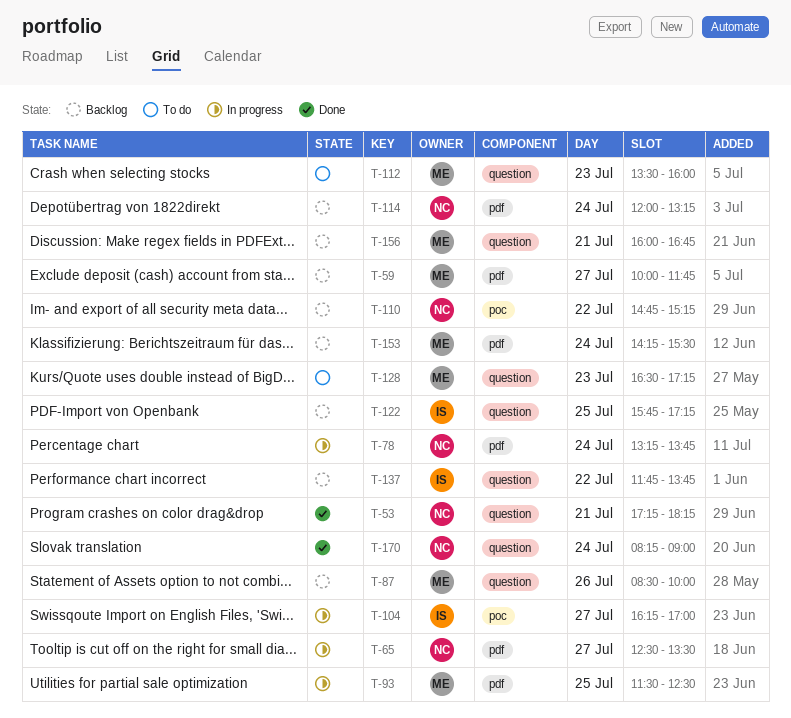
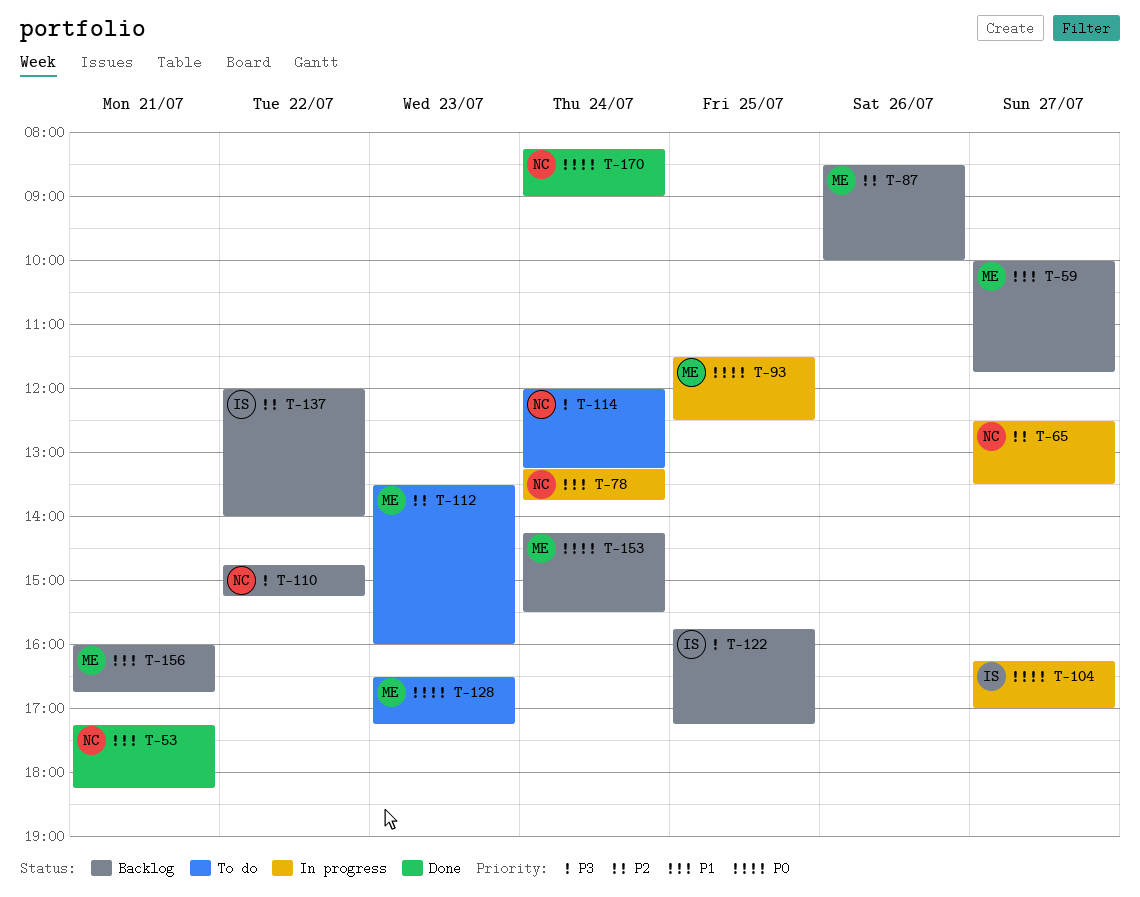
T-114, status: Backlog -> To do
T-137, begins: 11:45 -> 12:00
T-137, ends: 13:45 -> 14:00

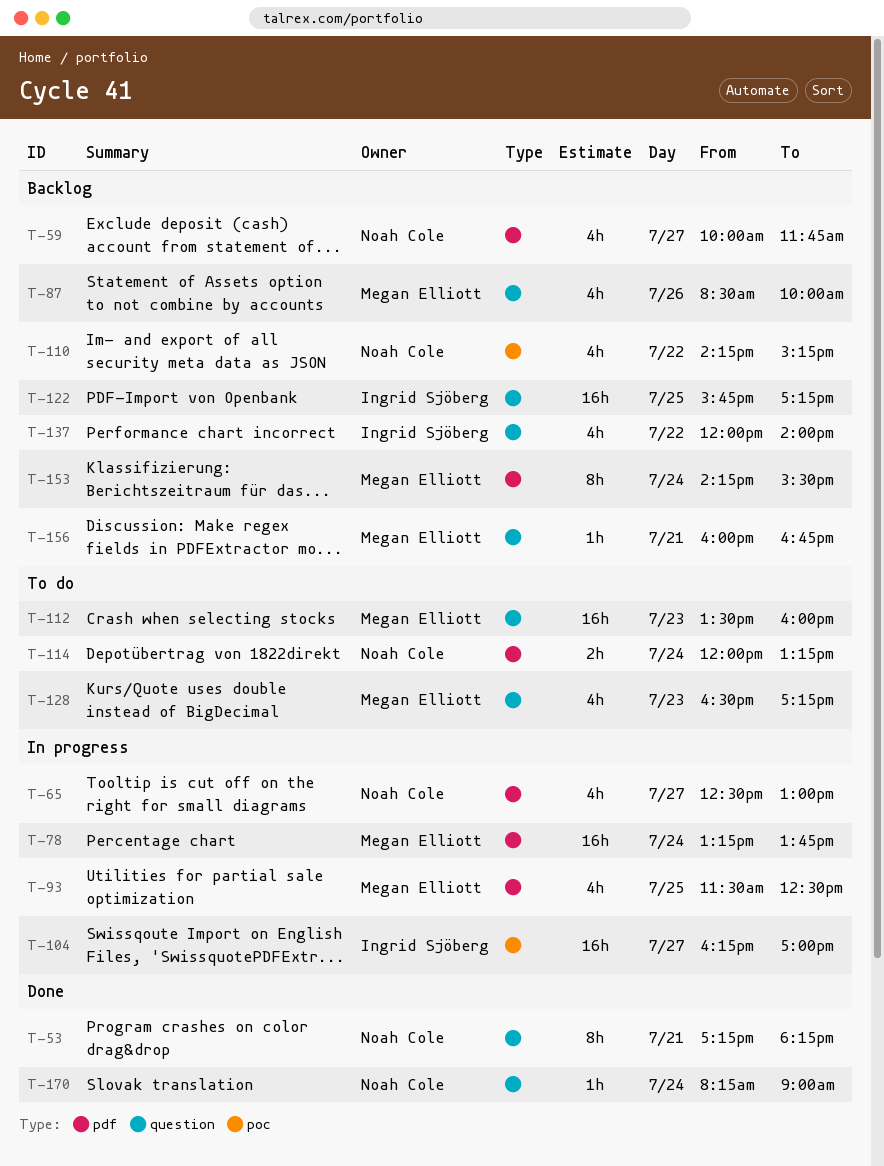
T-59, owner: Megan Elliott -> Noah Cole
T-65, ends: 13:30 -> 13:00
T-78, owner: Noah Cole -> Megan Elliott
T-110, begins: 14:45 -> 14:15

